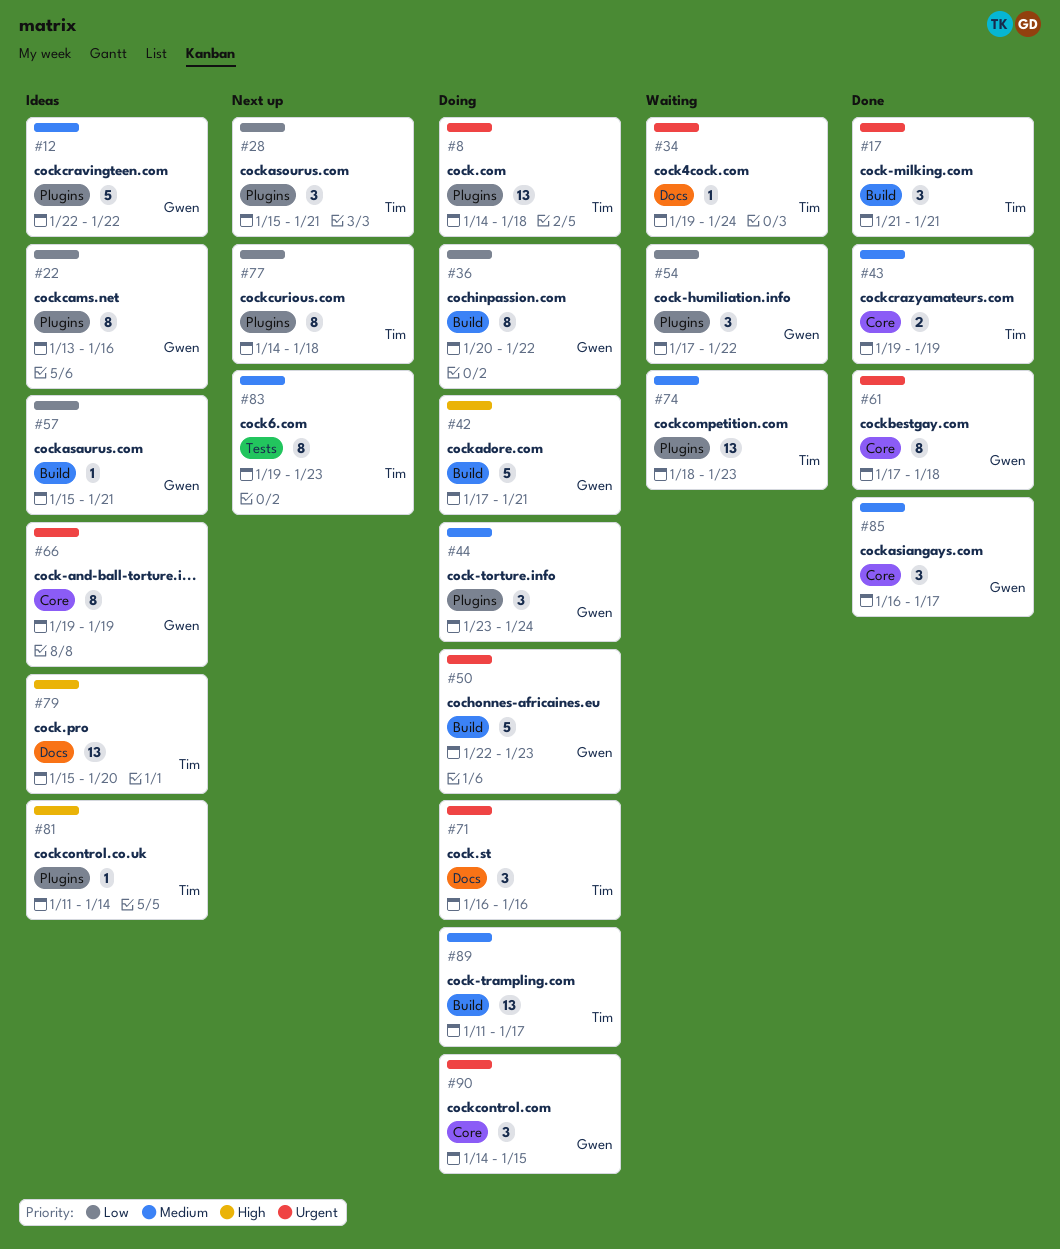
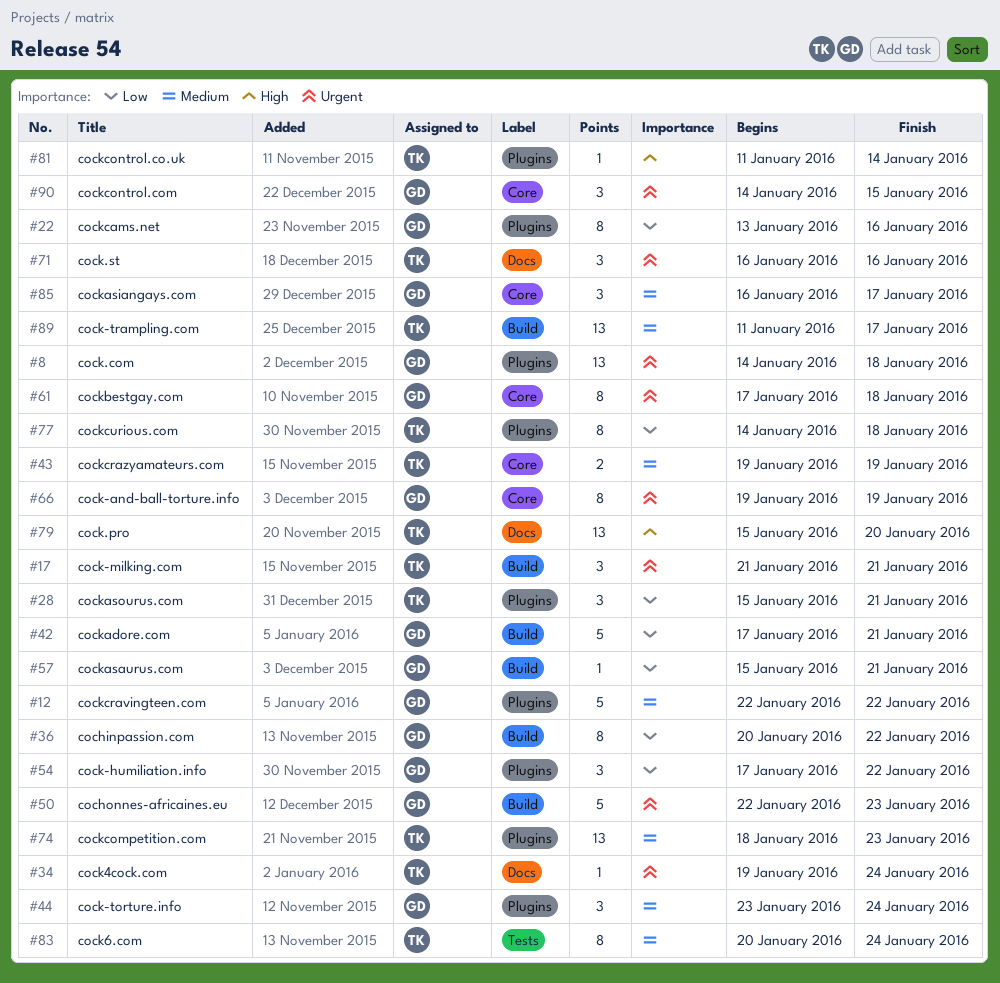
#8, owner: Tim -> Gwen
#42, priority: High -> Low
#83, start: Jan 19 -> Jan 20
#83, due: Jan 23 -> Jan 24

